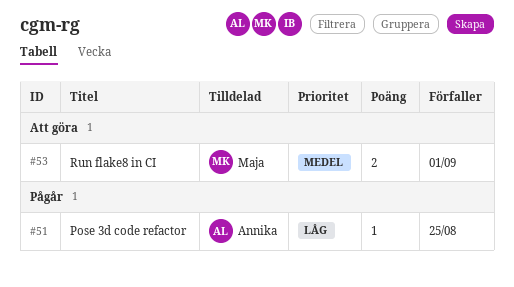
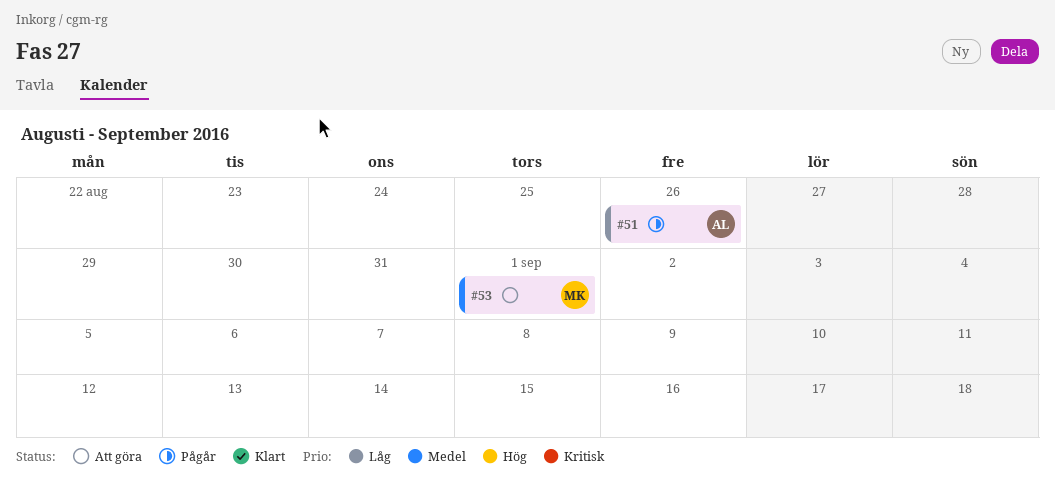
#51, due: Aug 25 -> Aug 26

